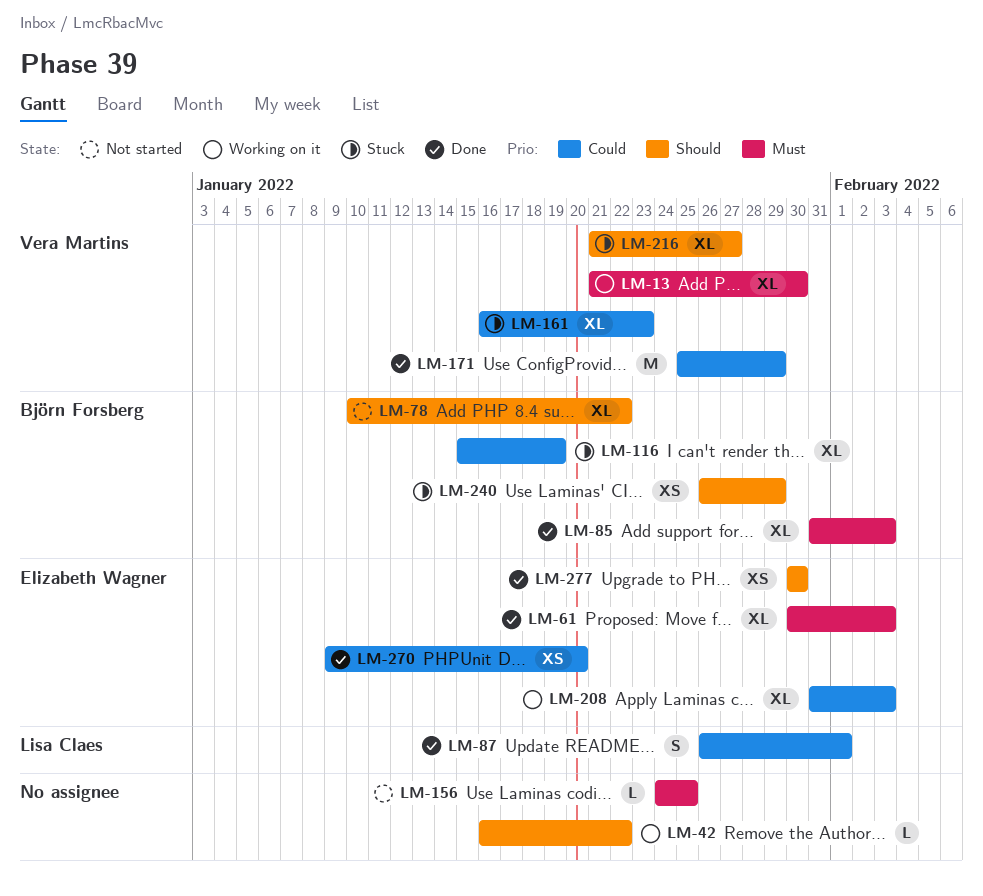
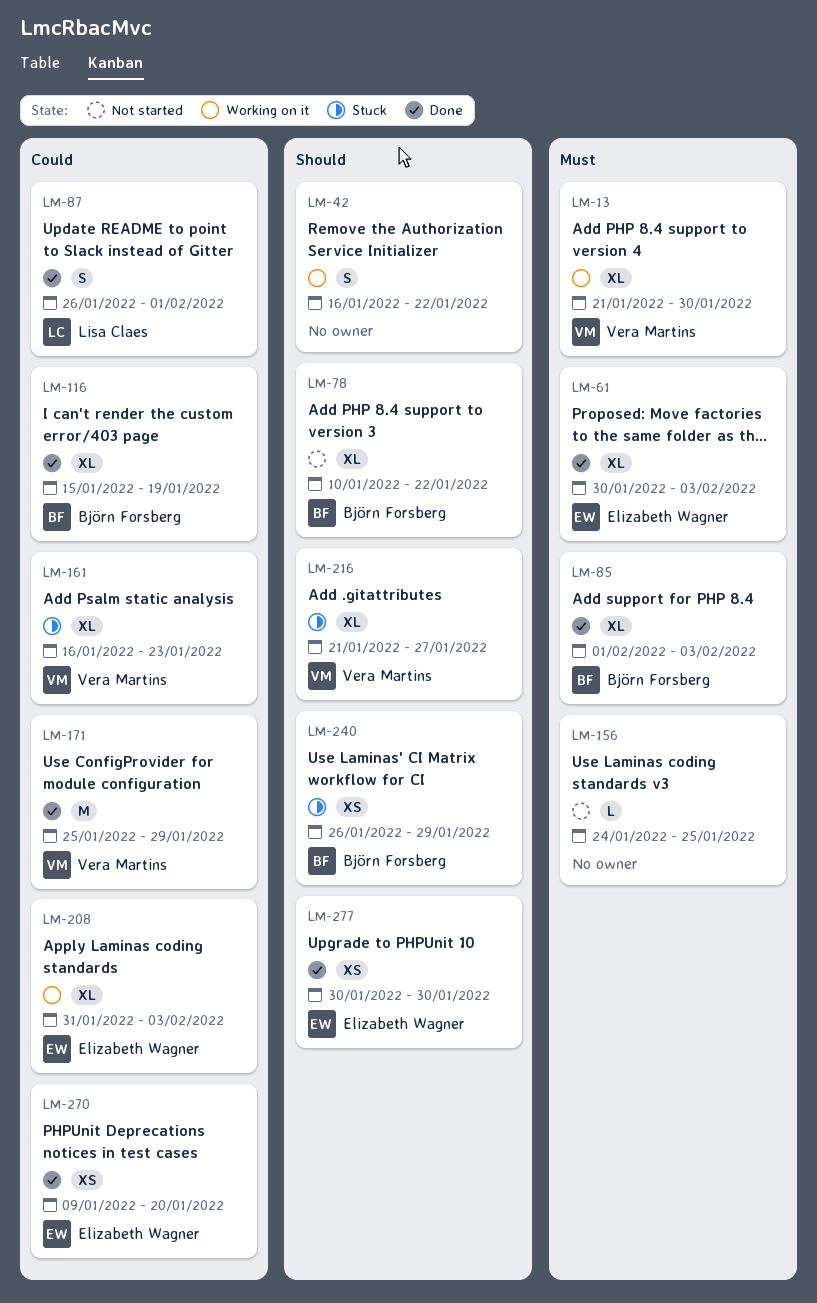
LM-42, estimate: L -> S
LM-85, start: Jan 31 -> Feb 1
LM-116, status: Stuck -> Done

